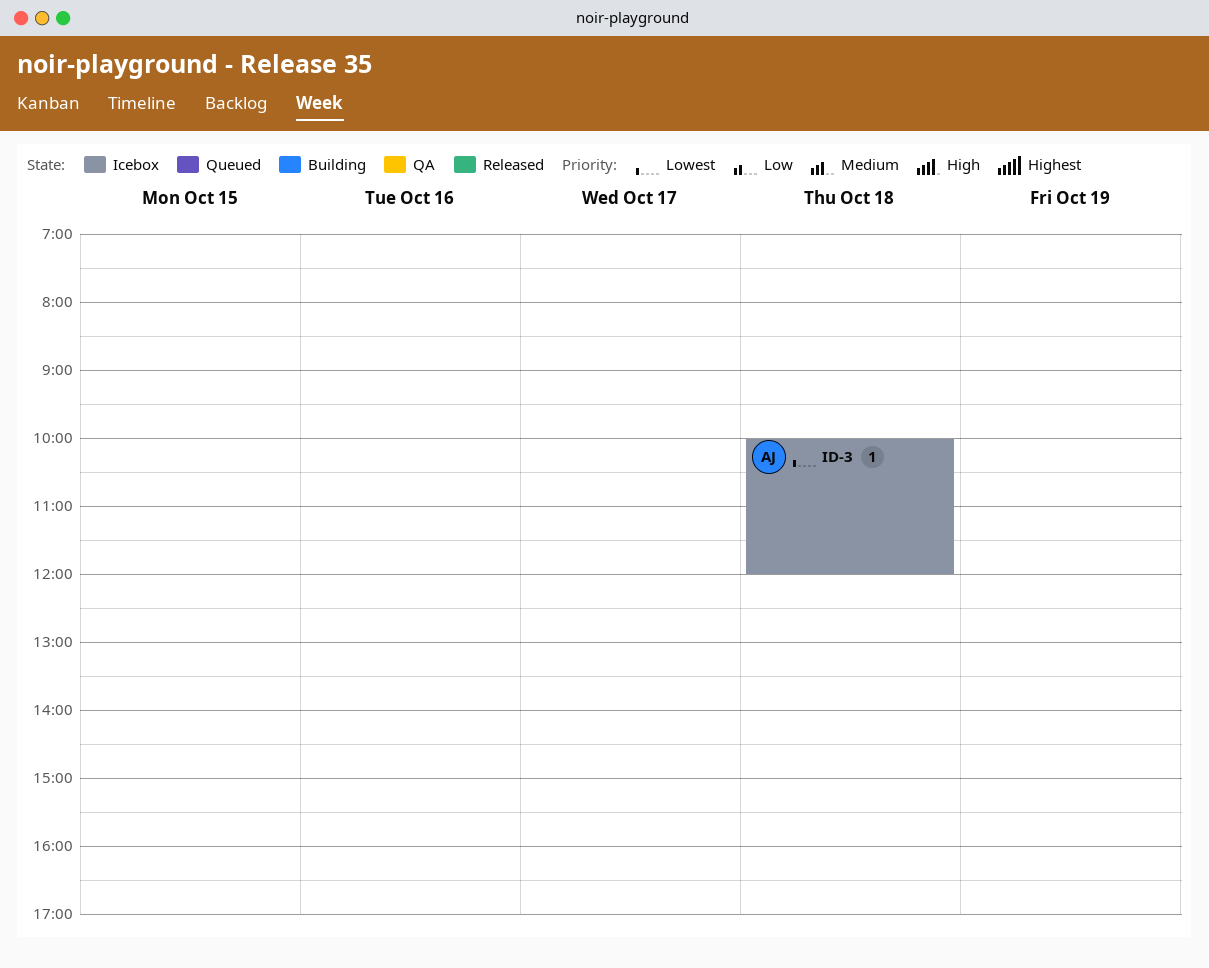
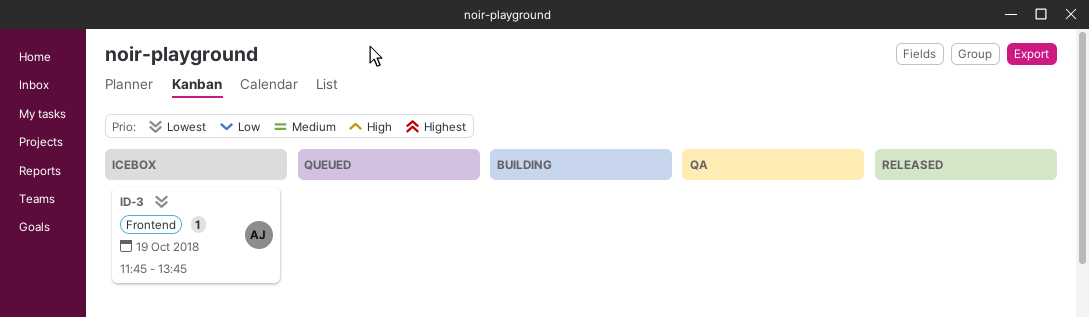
ID-3, day: Oct 18 -> Oct 19
ID-3, begins: 10:00 -> 11:45
ID-3, ends: 12:00 -> 13:45

